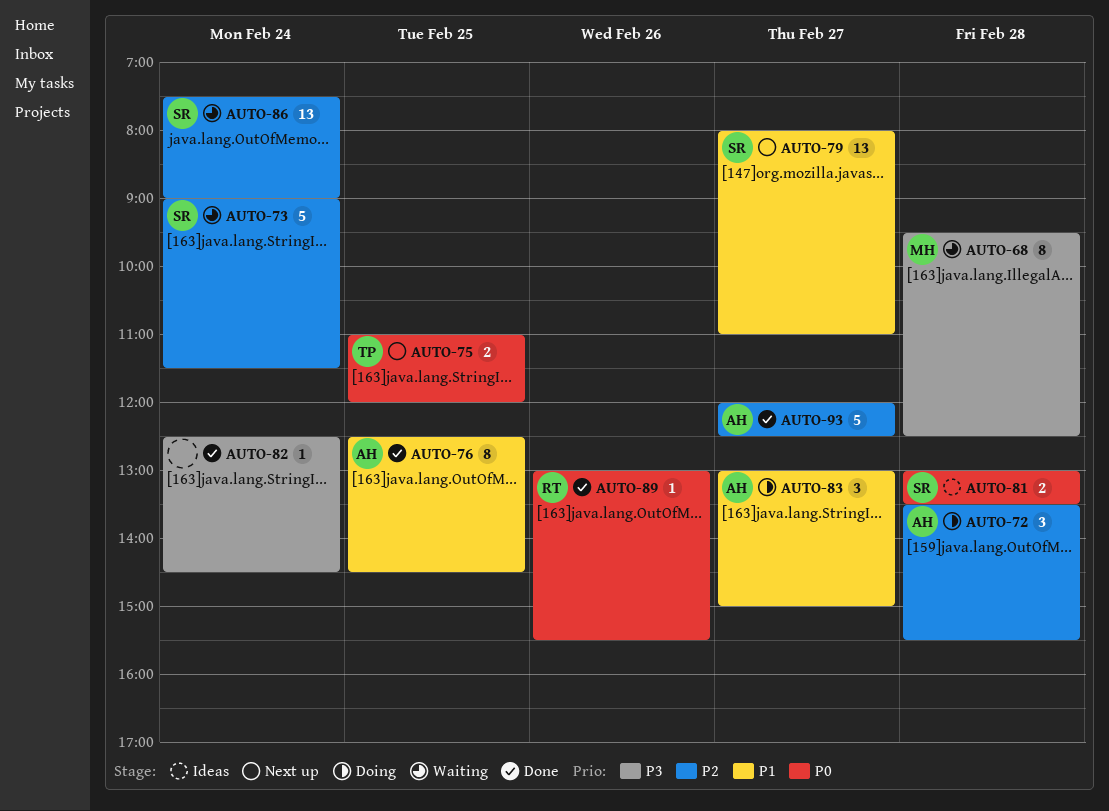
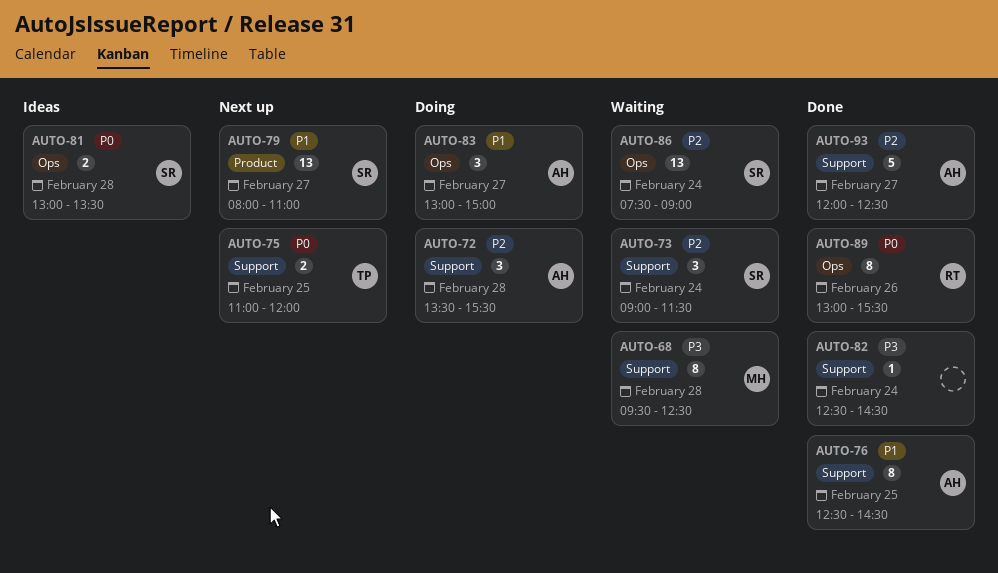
AUTO-73, estimate: 5 -> 3
AUTO-89, estimate: 1 -> 8

